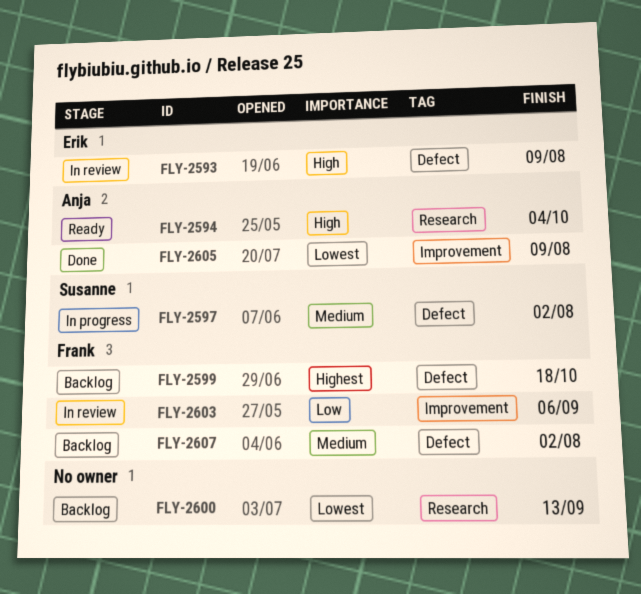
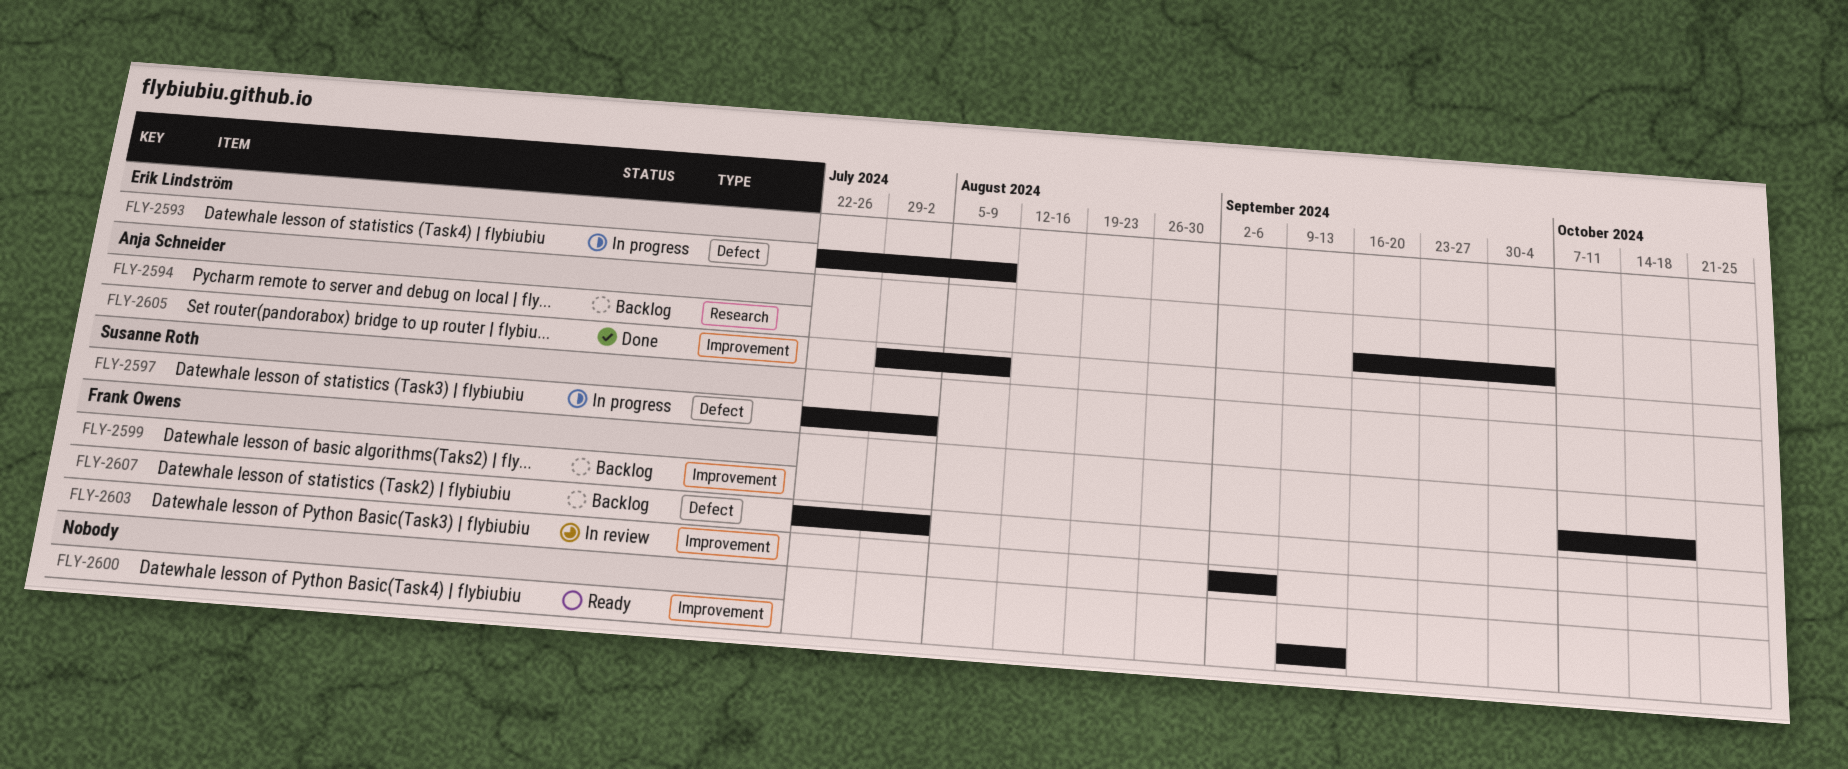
FLY-2593, status: In review -> In progress
FLY-2594, status: Ready -> Backlog
FLY-2599, label: Defect -> Improvement
FLY-2600, status: Backlog -> Ready
FLY-2600, label: Research -> Improvement

